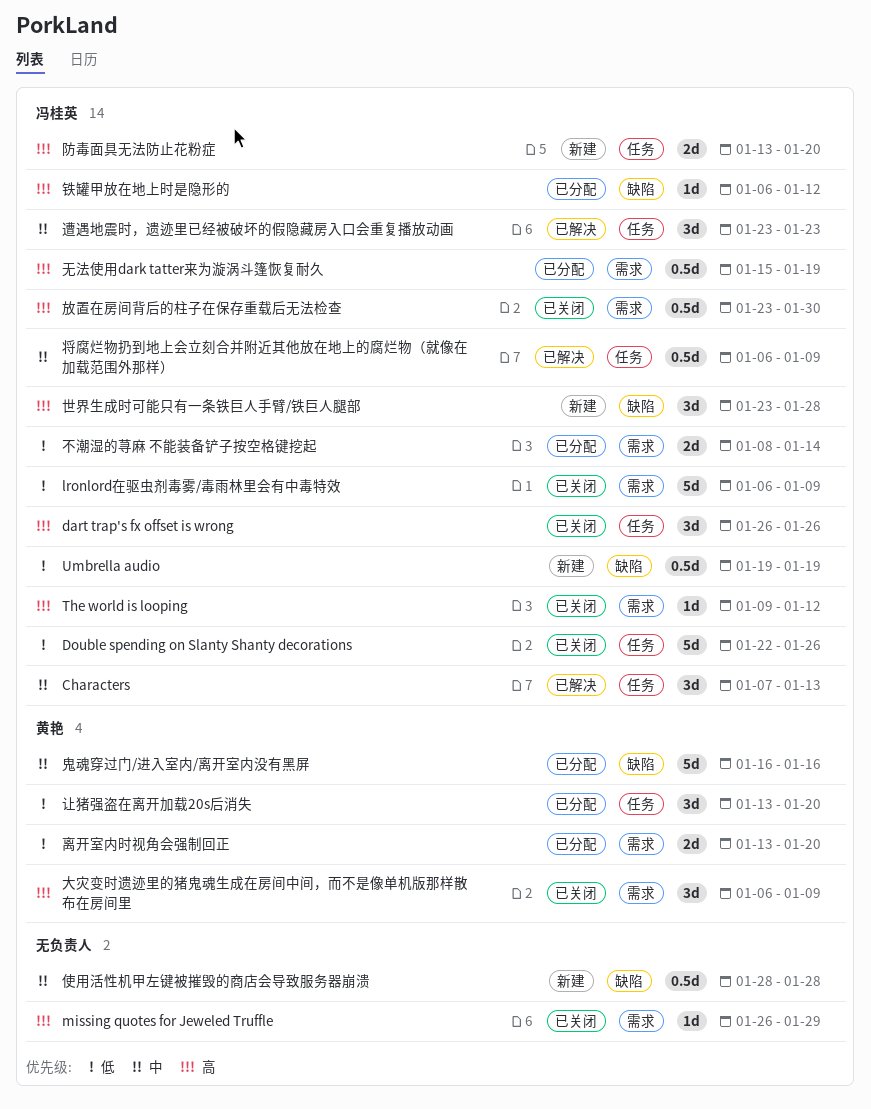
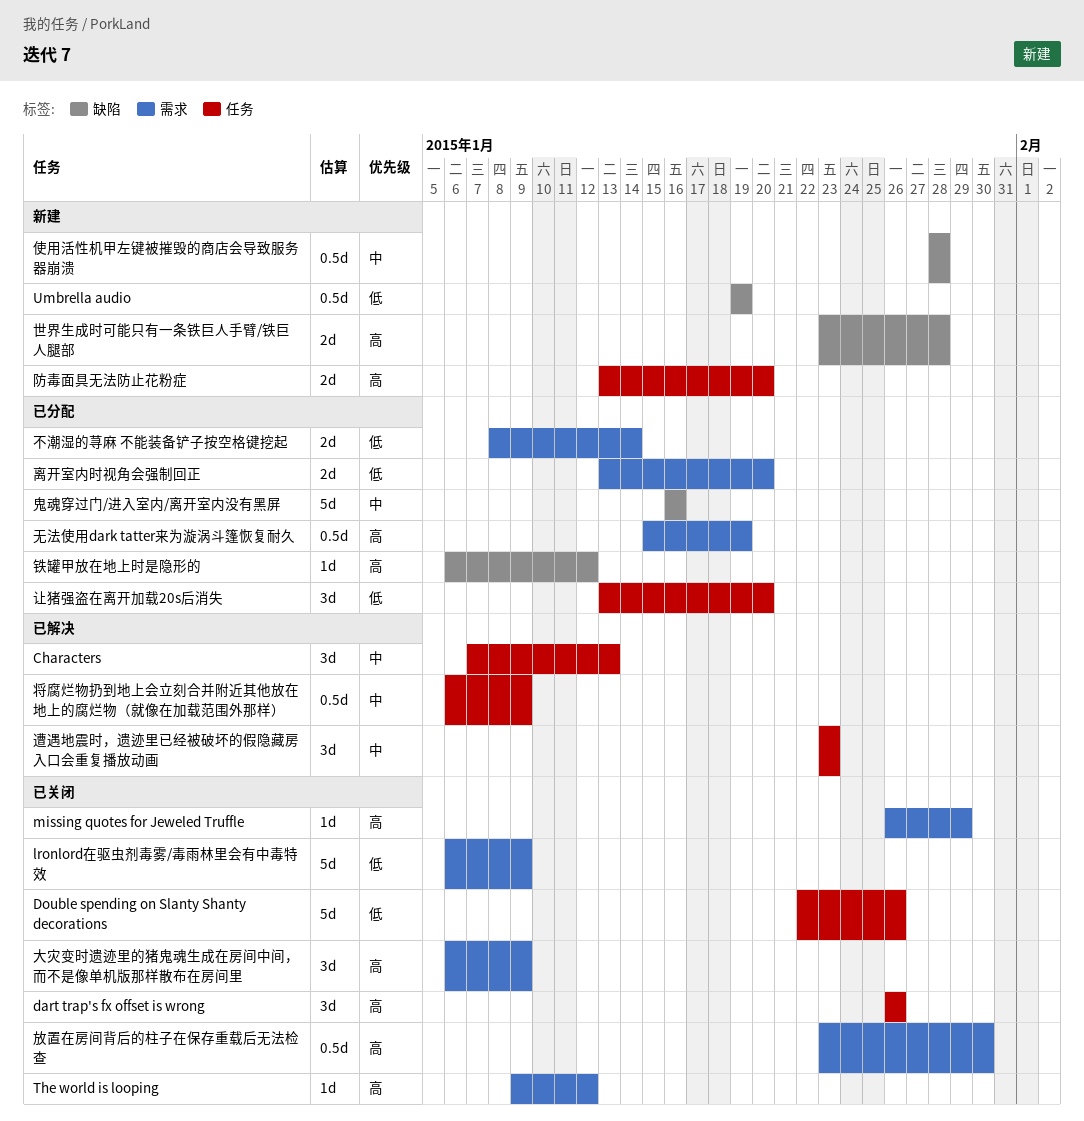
世界生成时可能只有一条铁巨人手臂/铁巨人腿部, estimate: 3d -> 2d

